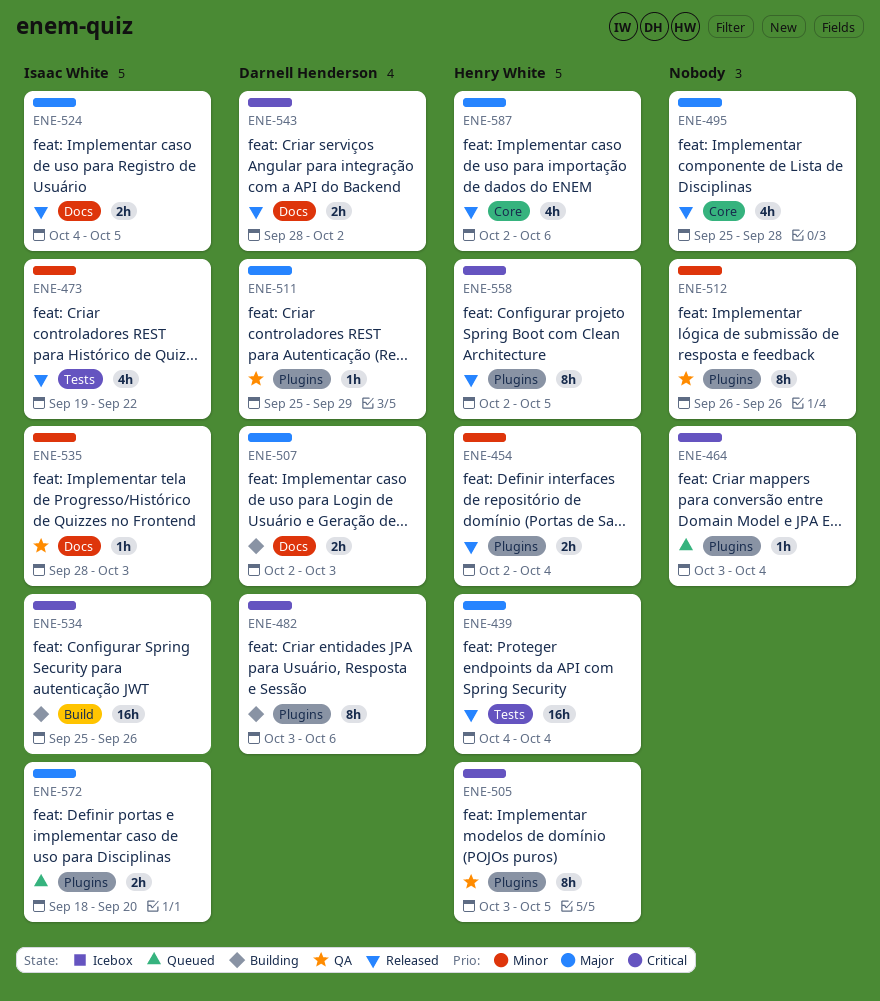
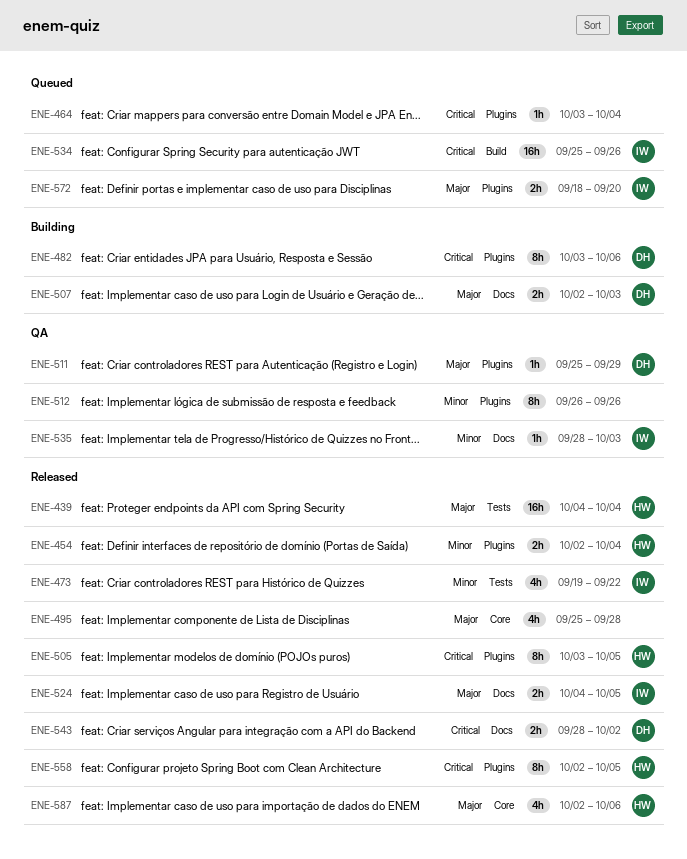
ENE-505, status: QA -> Released
ENE-534, status: Building -> Queued

